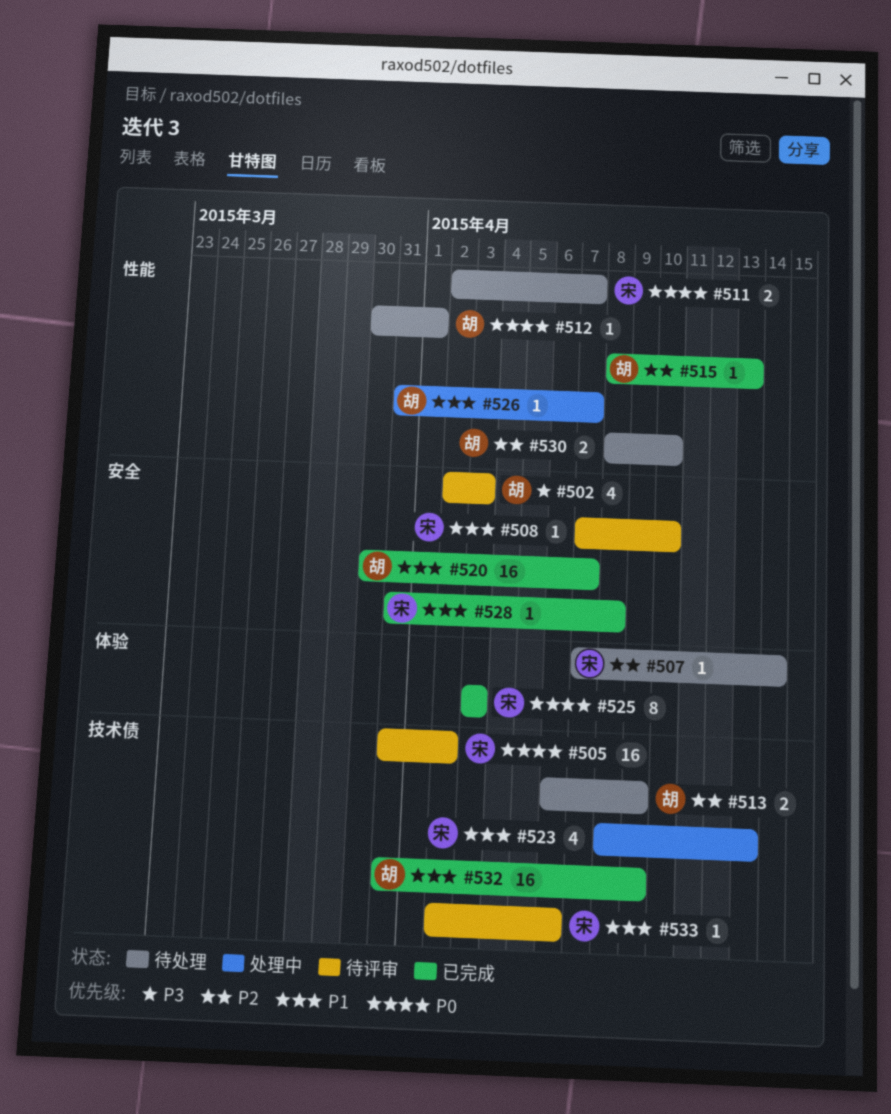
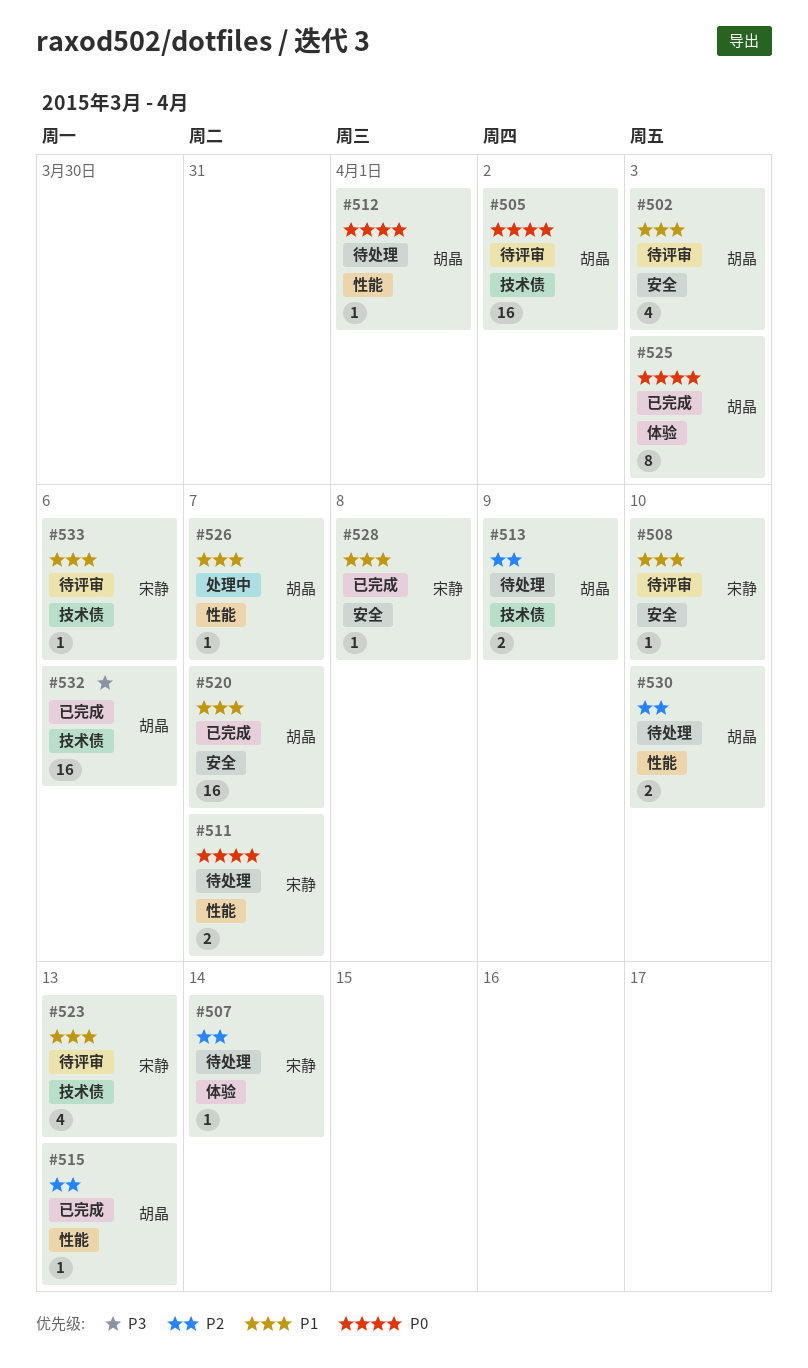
#502, priority: P3 -> P1
#505, owner: 宋静 -> 胡晶
#523, status: 处理中 -> 待评审
#525, owner: 宋静 -> 胡晶
#532, priority: P1 -> P3
#532, due: Apr 9 -> Apr 6

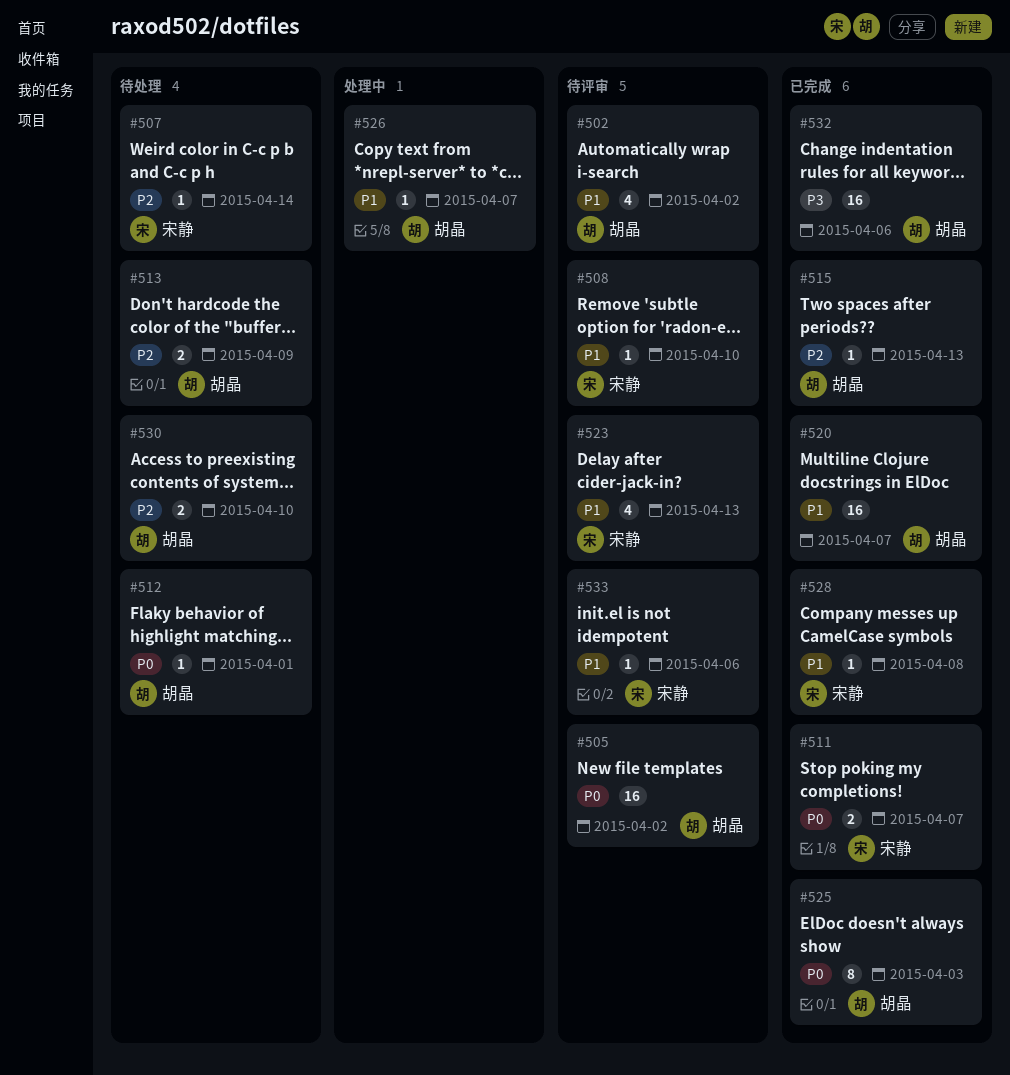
#502, due: Apr 3 -> Apr 2
#511, status: 待处理 -> 已完成

